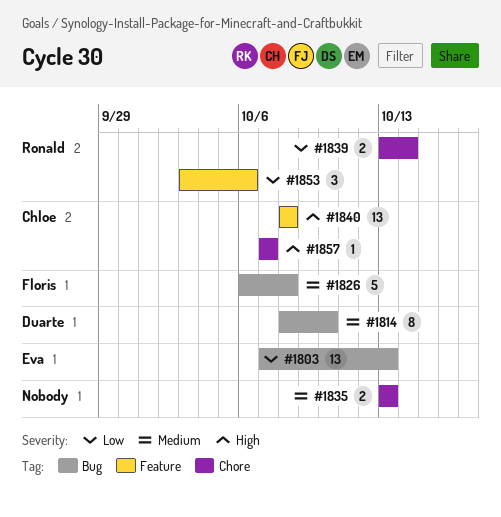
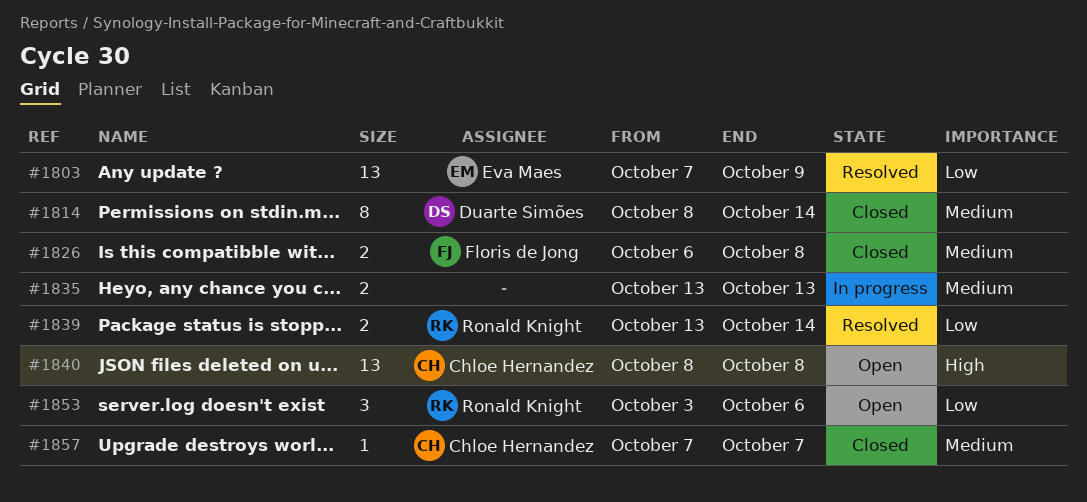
#1803, due: Oct 13 -> Oct 9
#1814, due: Oct 10 -> Oct 14
#1826, estimate: 5 -> 2
#1857, priority: High -> Medium

